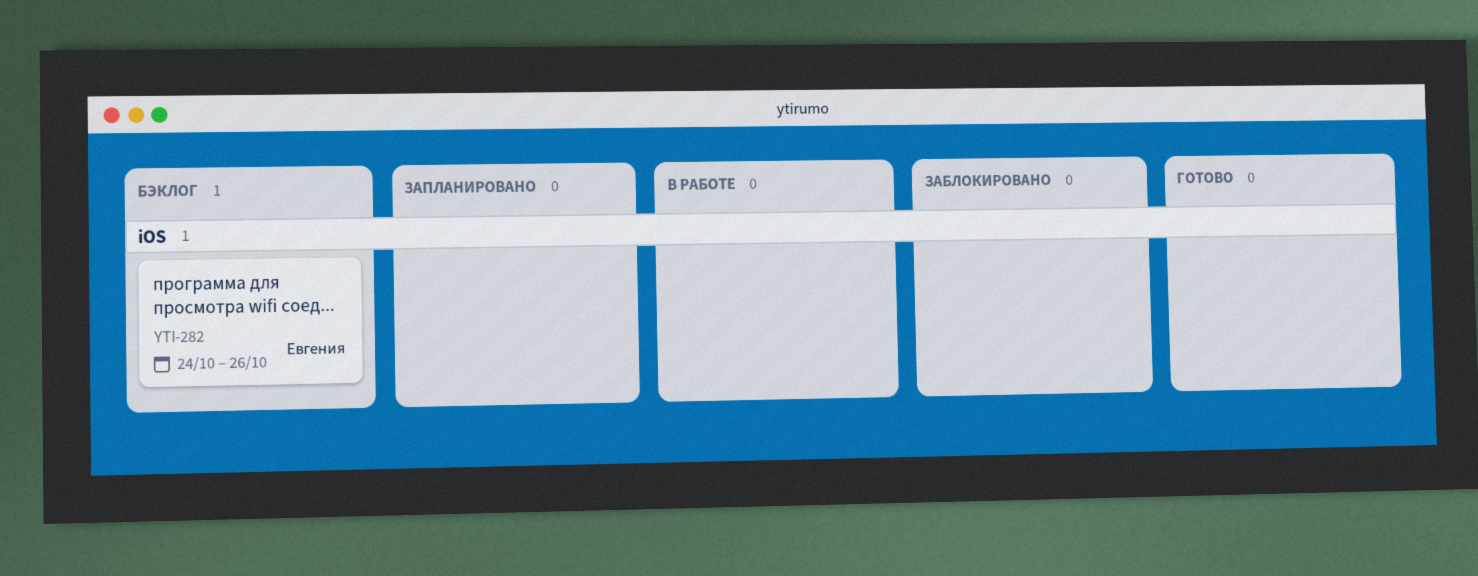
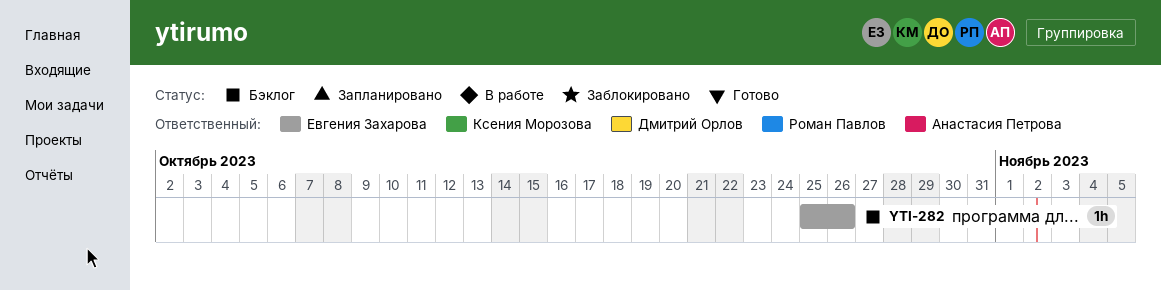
YTI-282, start: Oct 24 -> Oct 25

